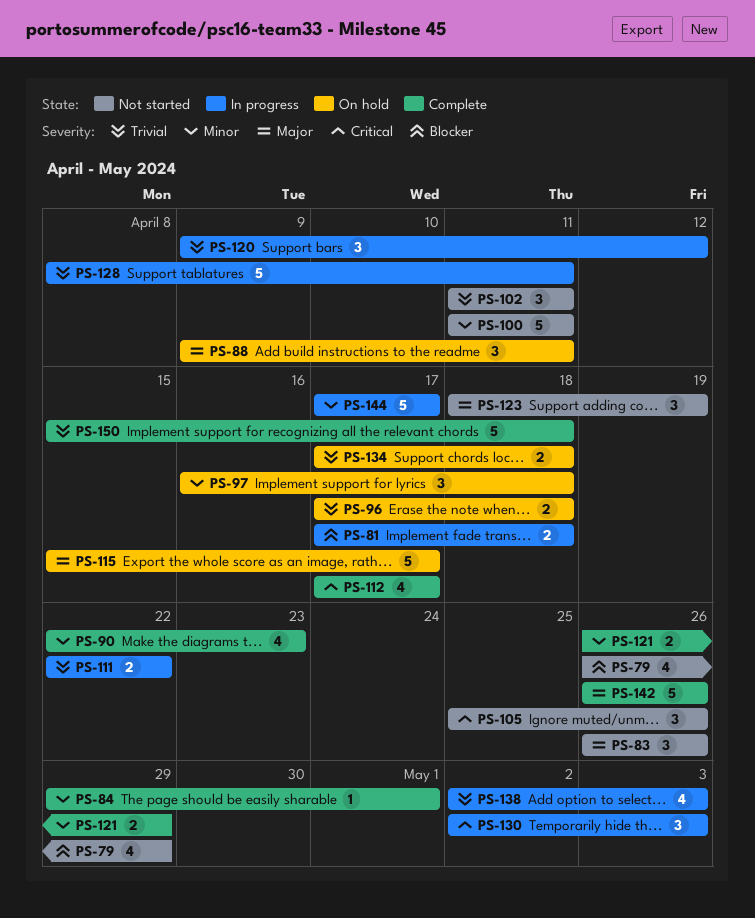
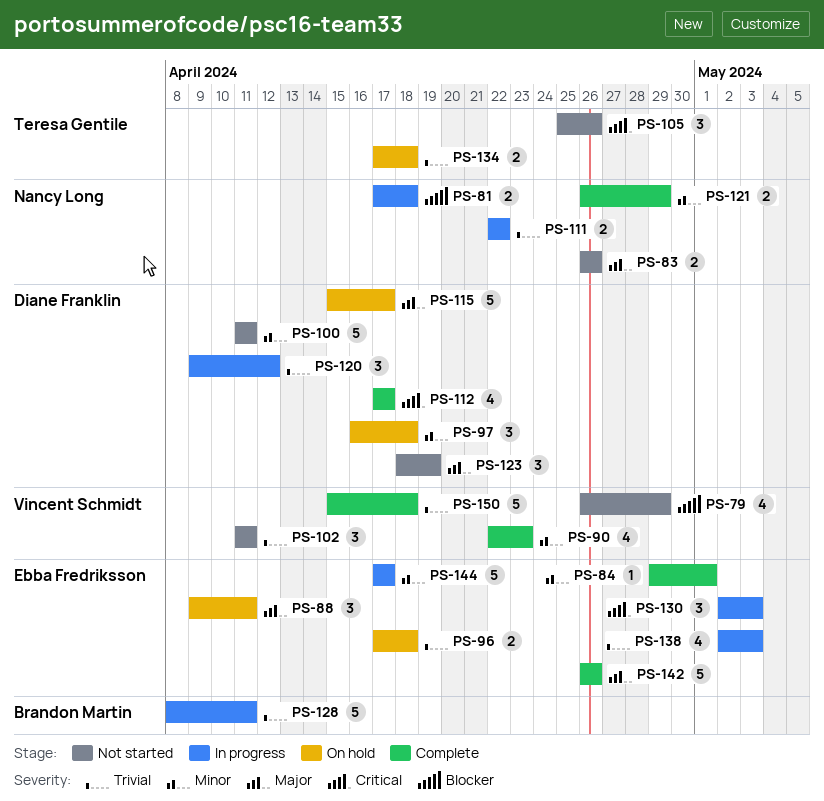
PS-83, estimate: 3 -> 2

